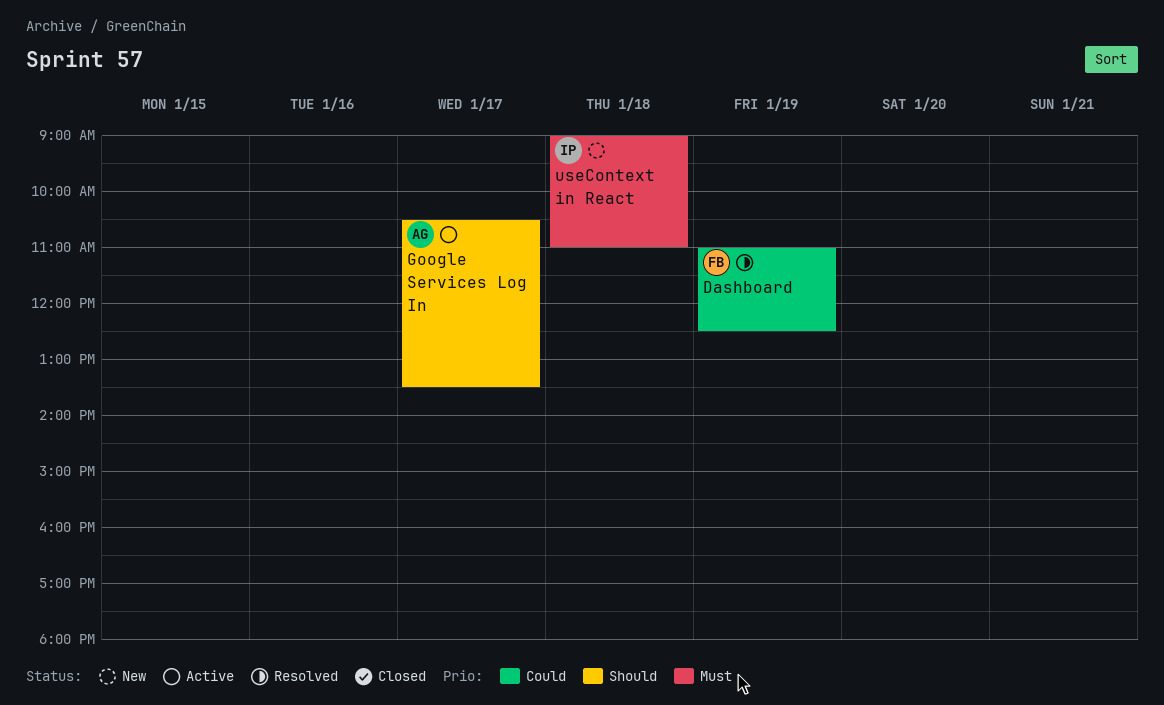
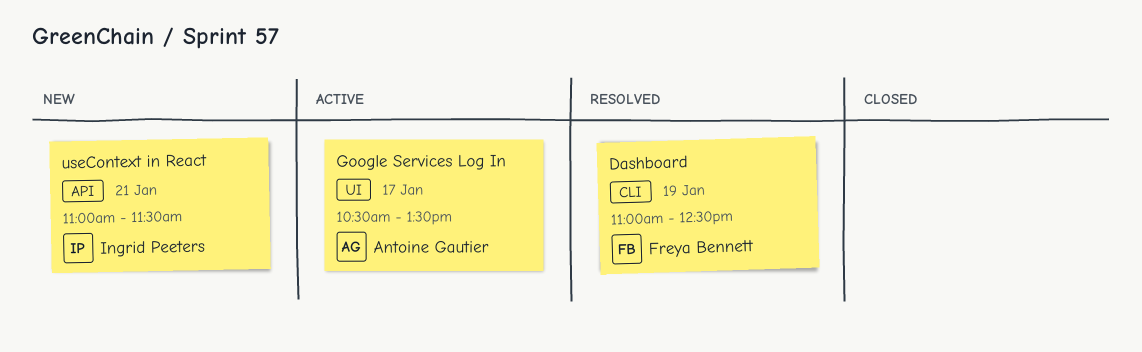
useContext in React, day: Jan 18 -> Jan 21
useContext in React, begins: 09:00 -> 11:00
useContext in React, ends: 11:00 -> 11:30

